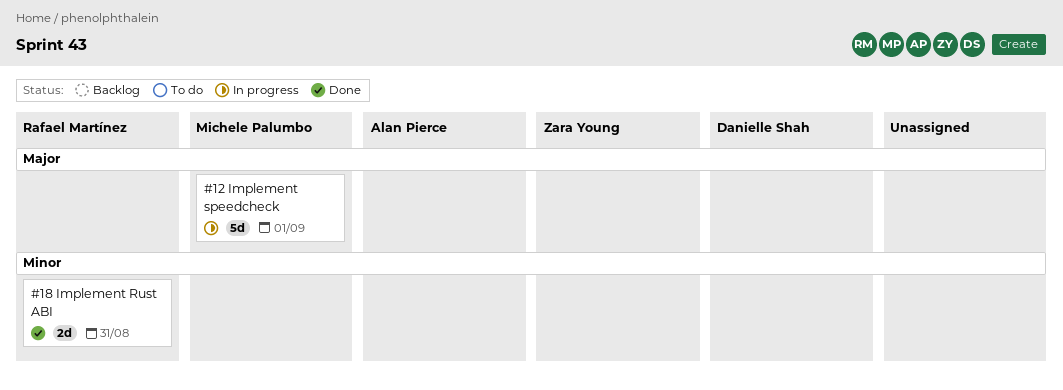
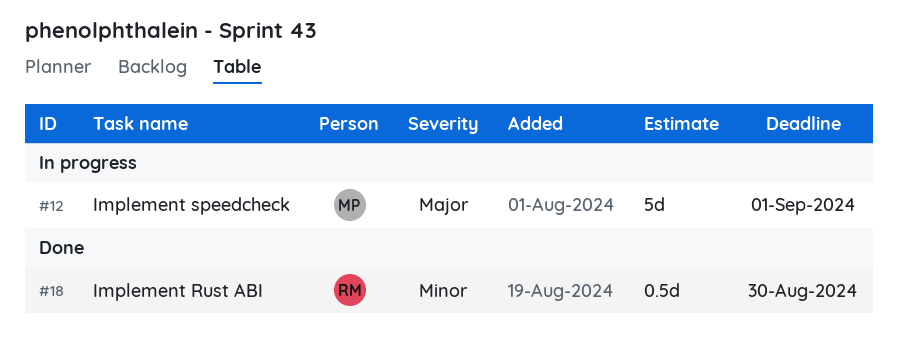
#18, estimate: 2d -> 0.5d
#18, due: Aug 31 -> Aug 30

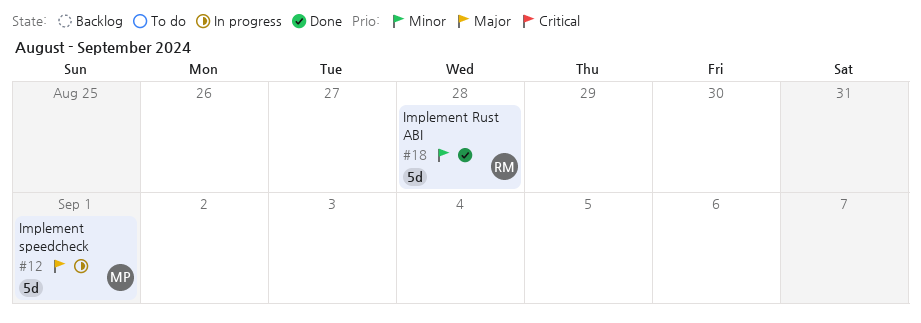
#18, estimate: 0.5d -> 5d
#18, due: Aug 30 -> Aug 28

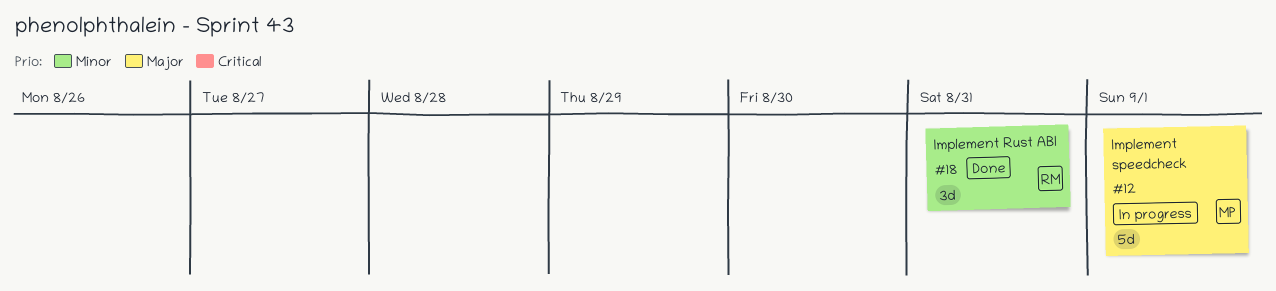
#18, estimate: 5d -> 3d
#18, due: Aug 28 -> Aug 31

